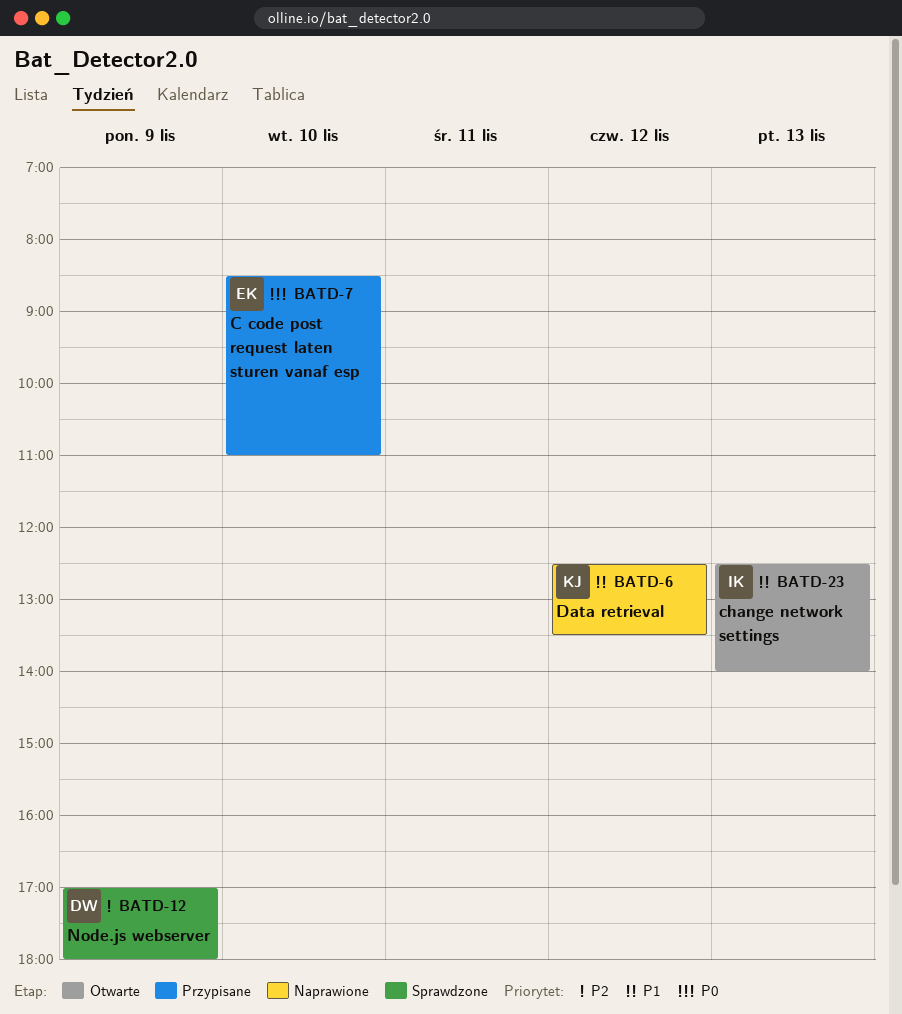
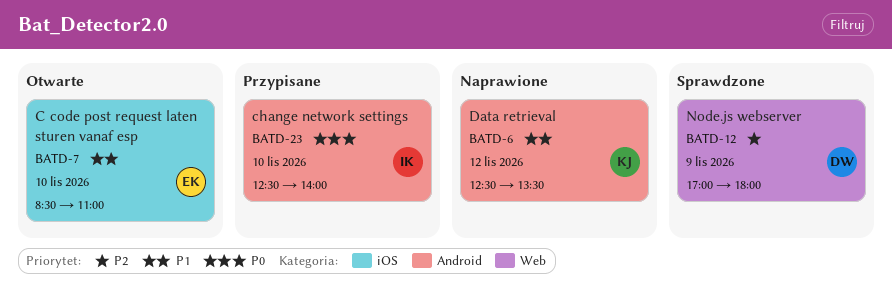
BATD-7, status: Przypisane -> Otwarte
BATD-7, priority: P0 -> P1
BATD-23, status: Otwarte -> Przypisane
BATD-23, priority: P1 -> P0
BATD-23, day: Nov 13 -> Nov 10

